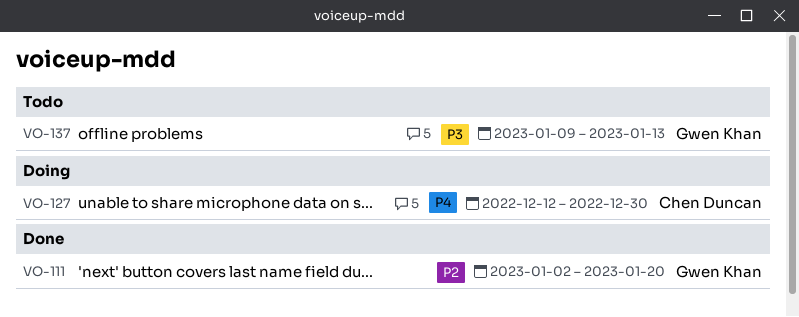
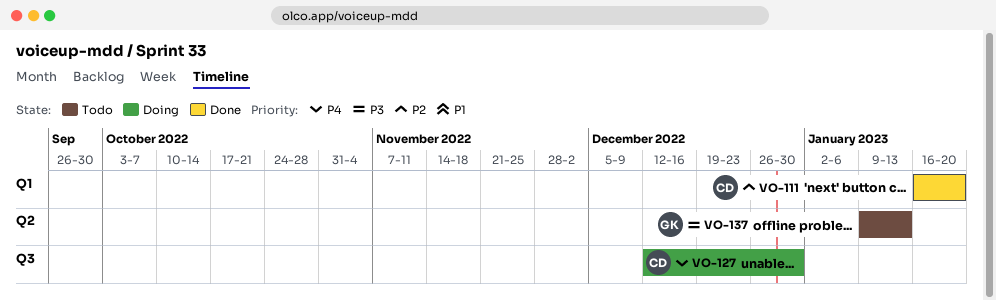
VO-111, owner: Gwen Khan -> Chen Duncan
VO-111, start: Jan 2 -> Jan 16

